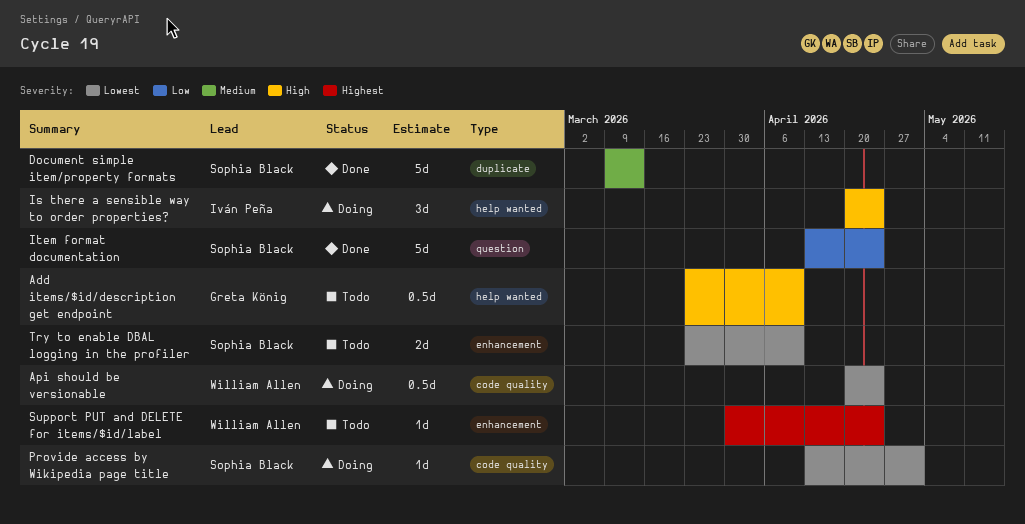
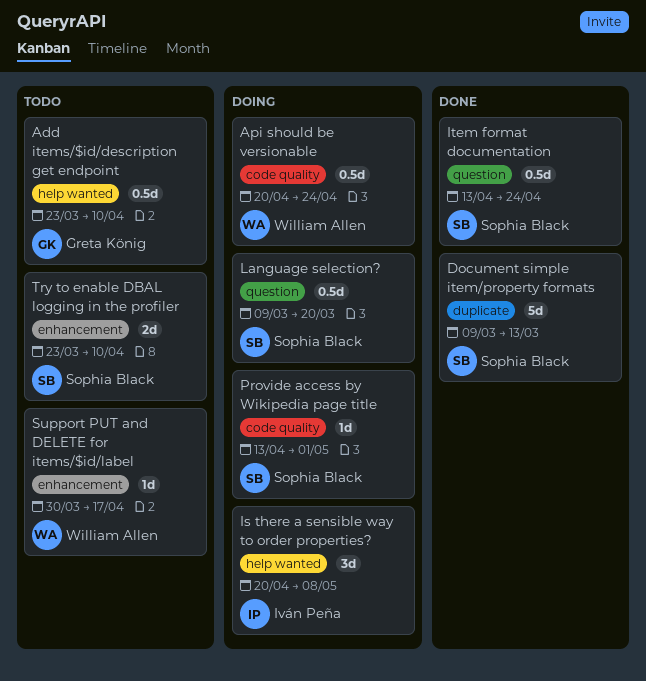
Is there a sensible way to order properties?, due: Apr 24 -> May 8
Item format documentation, estimate: 5d -> 0.5d
Language selection?: none -> present
Support PUT and DELETE for items/$id/label, due: Apr 24 -> Apr 17

